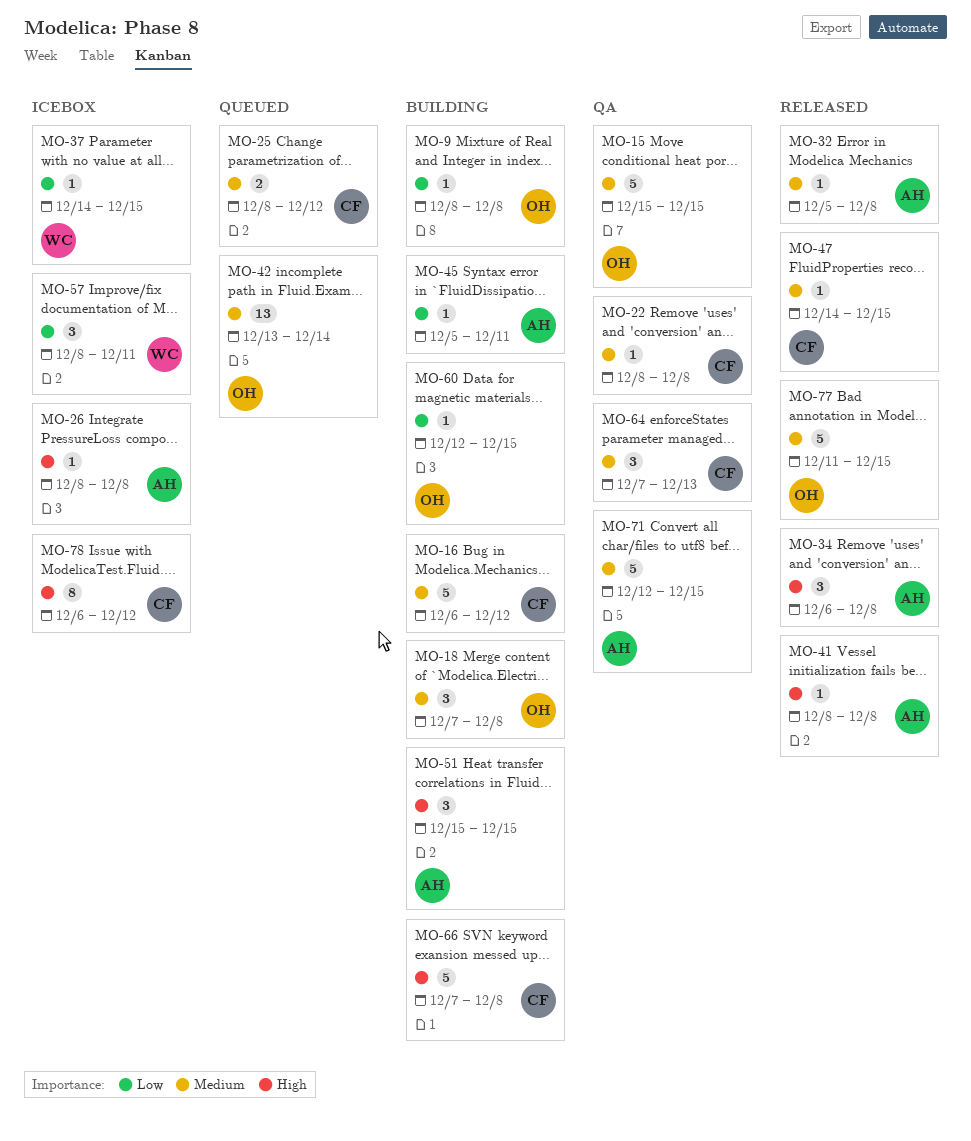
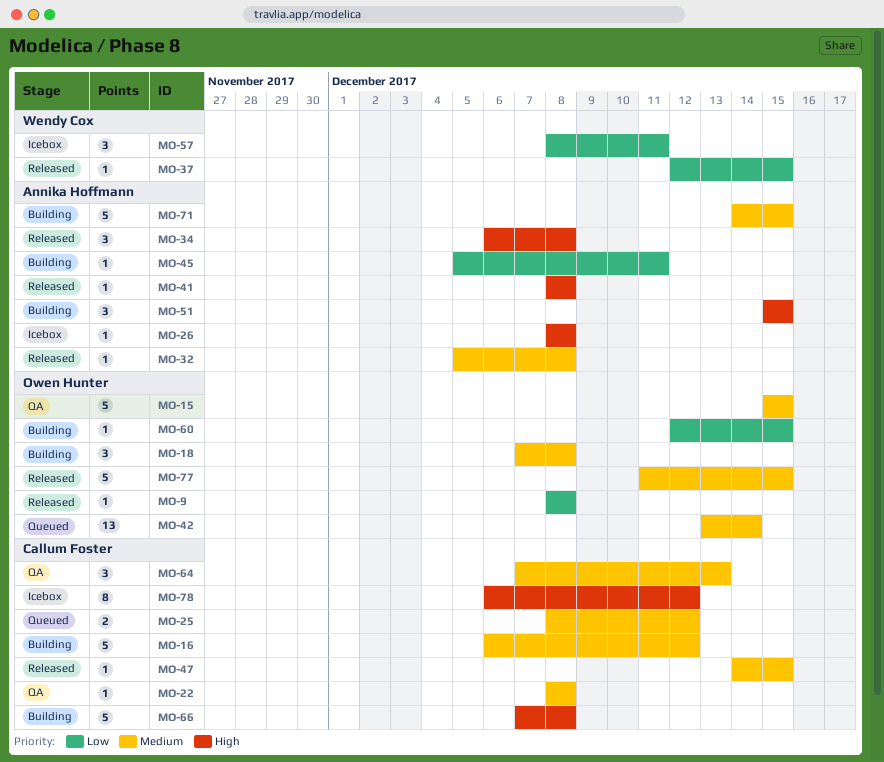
MO-9, status: Building -> Released
MO-37, status: Icebox -> Released
MO-37, start: Dec 14 -> Dec 12
MO-71, status: QA -> Building
MO-71, start: Dec 12 -> Dec 14

